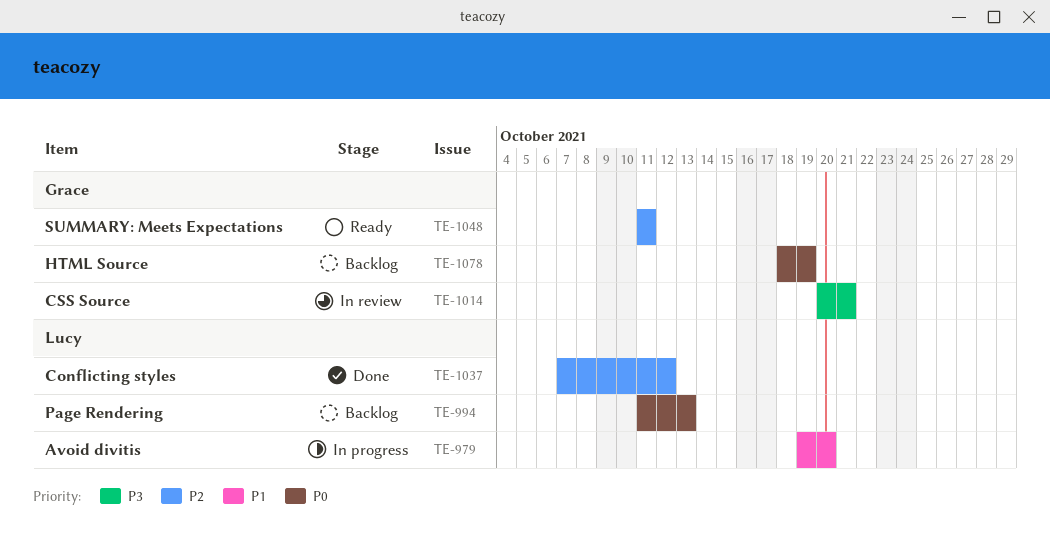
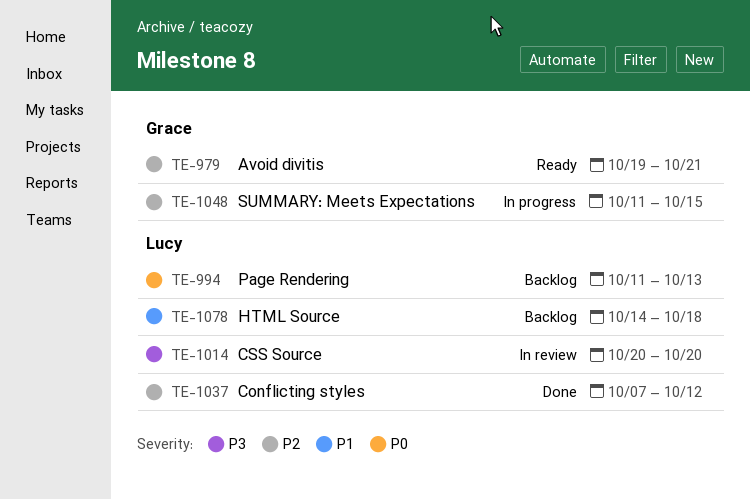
TE-979, status: In progress -> Ready
TE-979, owner: Lucy -> Grace
TE-979, priority: P1 -> P2
TE-979, due: Oct 20 -> Oct 21
TE-1014, owner: Grace -> Lucy
TE-1014, due: Oct 21 -> Oct 20
TE-1048, status: Ready -> In progress
TE-1048, due: Oct 11 -> Oct 15
TE-1078, owner: Grace -> Lucy
TE-1078, priority: P0 -> P1
TE-1078, start: Oct 18 -> Oct 14
TE-1078, due: Oct 19 -> Oct 18

